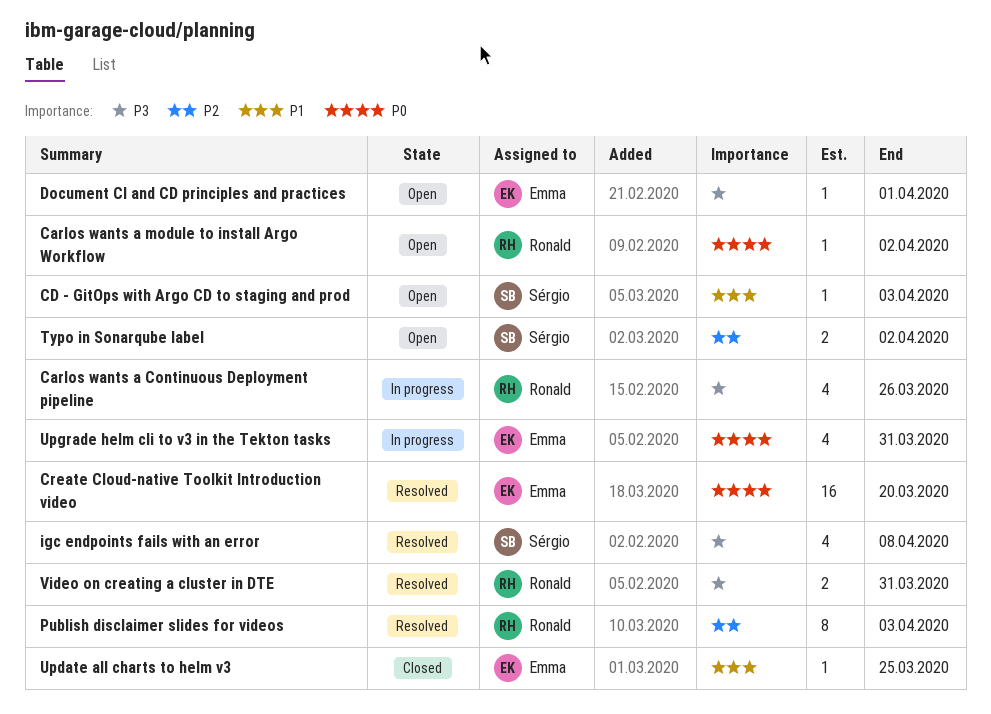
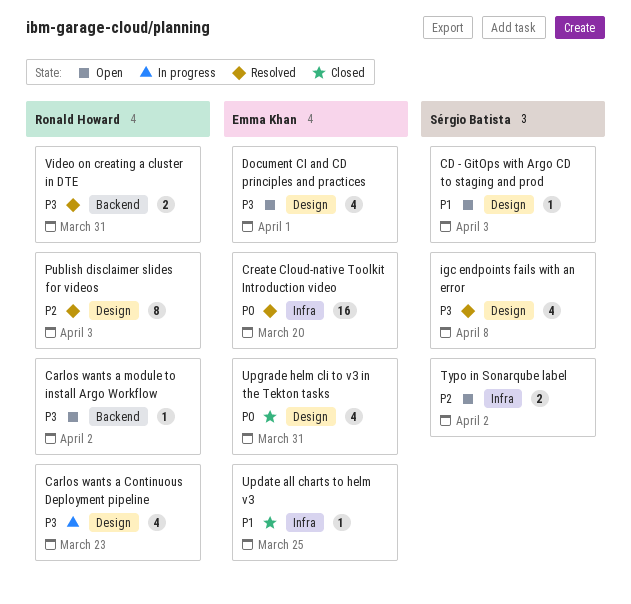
Carlos wants a Continuous Deployment pipeline, due: Mar 26 -> Mar 23
Carlos wants a module to install Argo Workflow, priority: P0 -> P3
Document CI and CD principles and practices, estimate: 1 -> 4
Upgrade helm cli to v3 in the Tekton tasks, status: In progress -> Closed

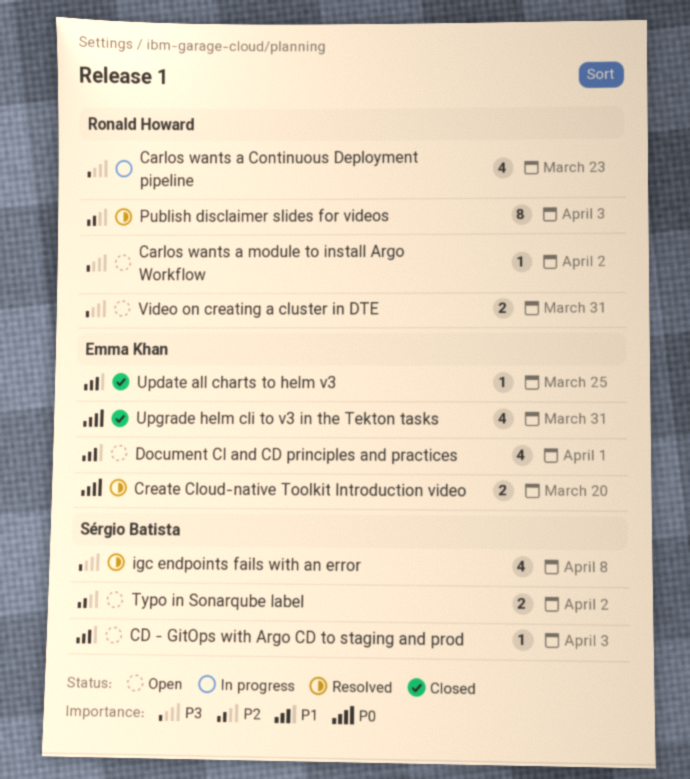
Create Cloud-native Toolkit Introduction video, estimate: 16 -> 2
Document CI and CD principles and practices, priority: P3 -> P1
Video on creating a cluster in DTE, status: Resolved -> Open

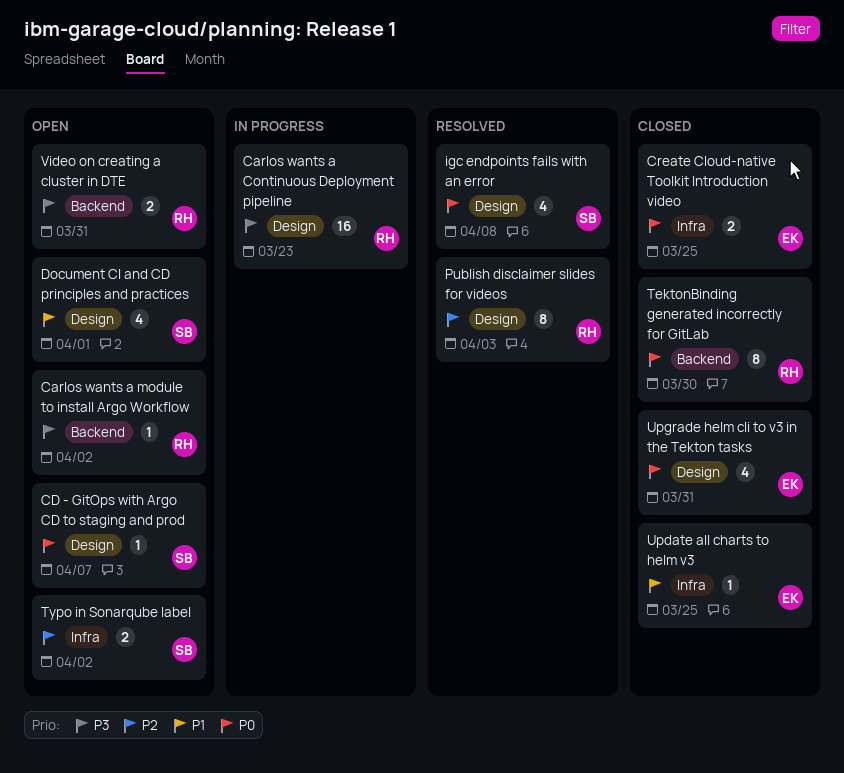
Carlos wants a Continuous Deployment pipeline, estimate: 4 -> 16
CD - GitOps with Argo CD to staging and prod, priority: P1 -> P0
CD - GitOps with Argo CD to staging and prod, due: Apr 3 -> Apr 7
Create Cloud-native Toolkit Introduction video, status: Resolved -> Closed
Create Cloud-native Toolkit Introduction video, due: Mar 20 -> Mar 25
Document CI and CD principles and practices, owner: Emma Khan -> Sérgio Batista
igc endpoints fails with an error, priority: P3 -> P0
TektonBinding generated incorrectly for GitLab: none -> present

